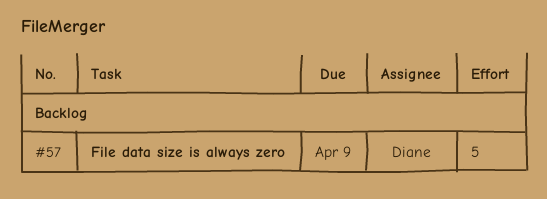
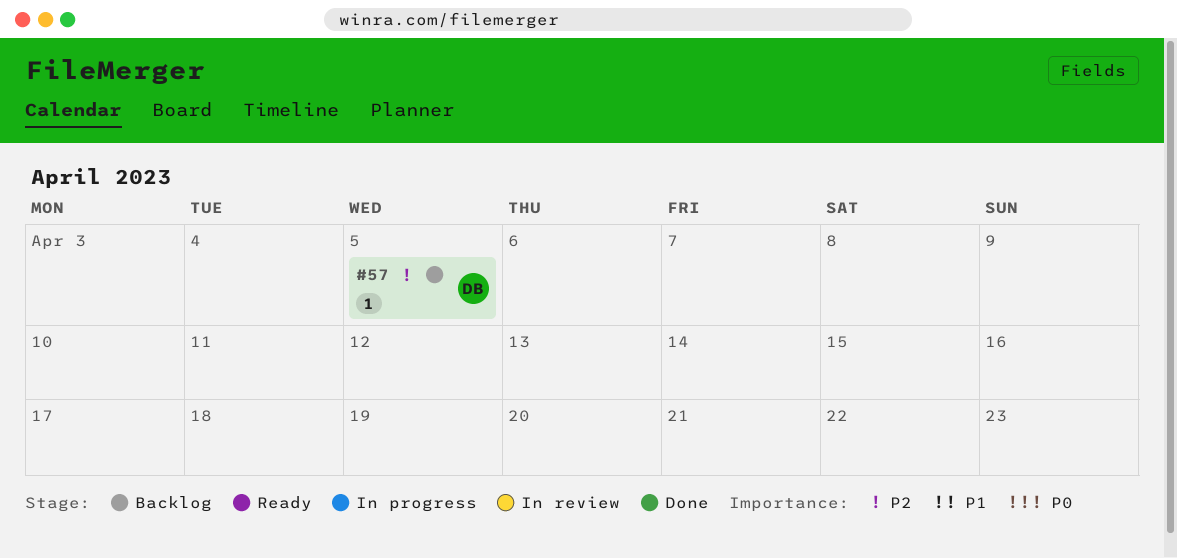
#57, estimate: 5 -> 1
#57, due: Apr 9 -> Apr 5

